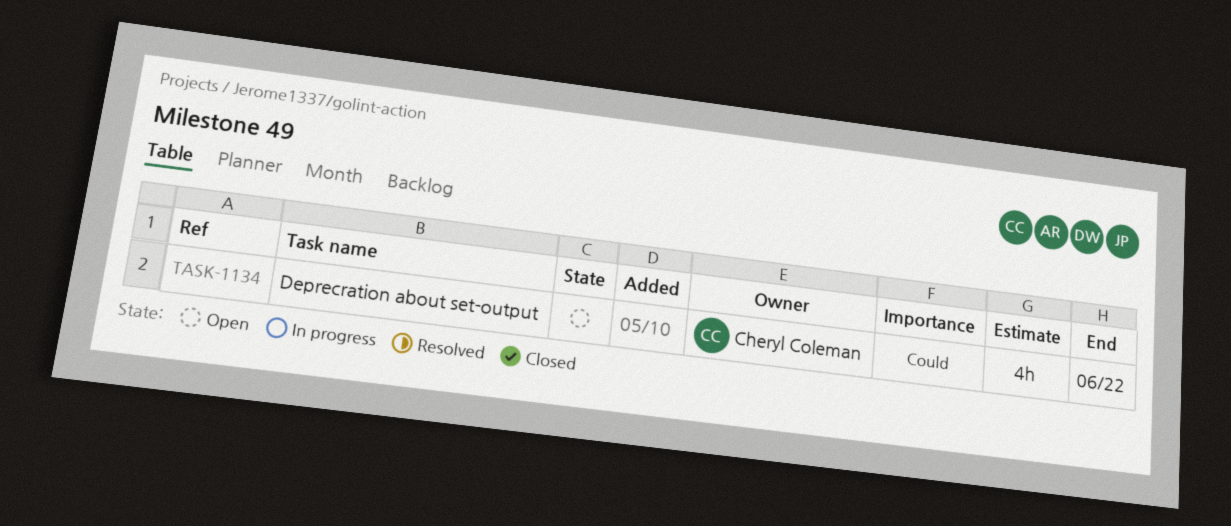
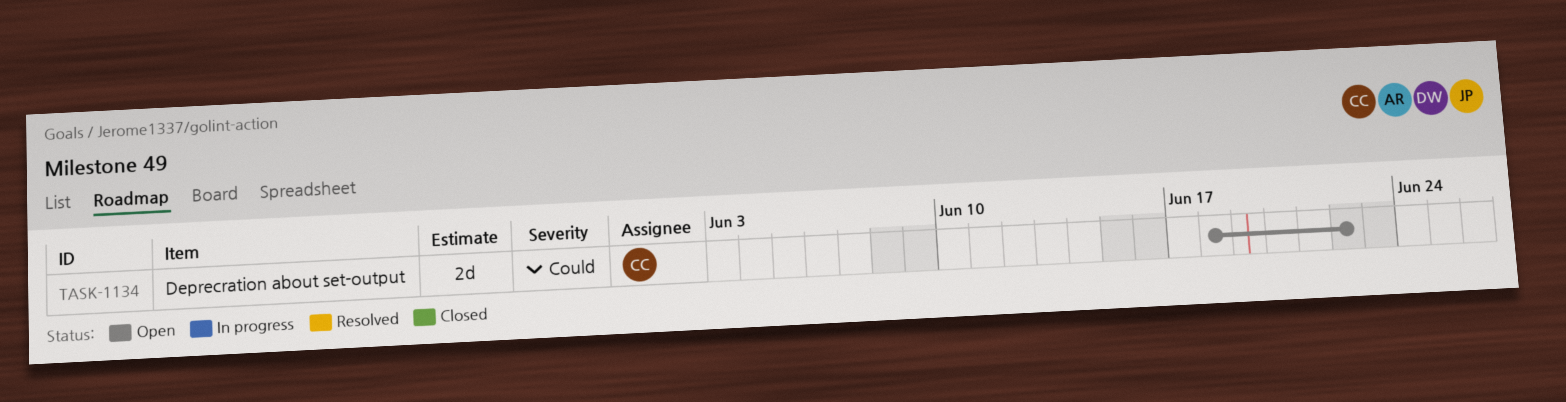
TASK-1134, estimate: 4h -> 2d

